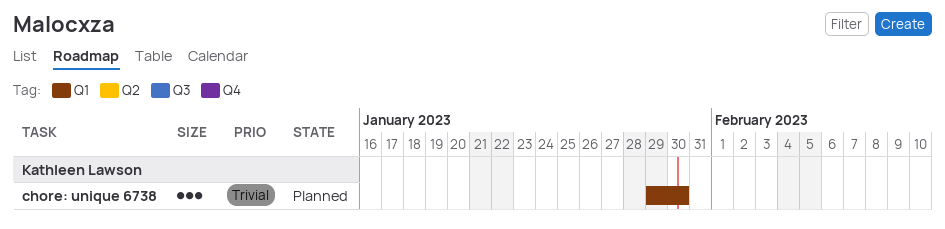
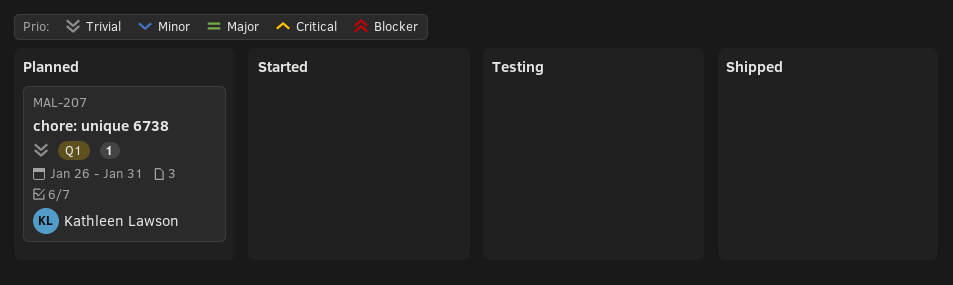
chore: unique 6738, estimate: 3 -> 1
chore: unique 6738, start: Jan 29 -> Jan 26
chore: unique 6738, due: Jan 30 -> Jan 31

